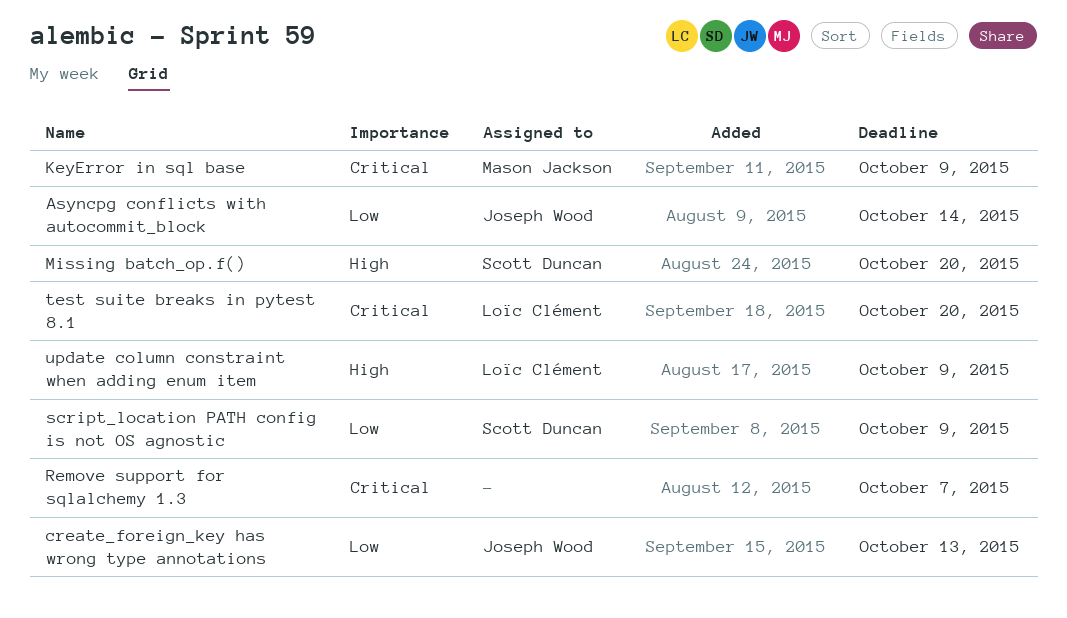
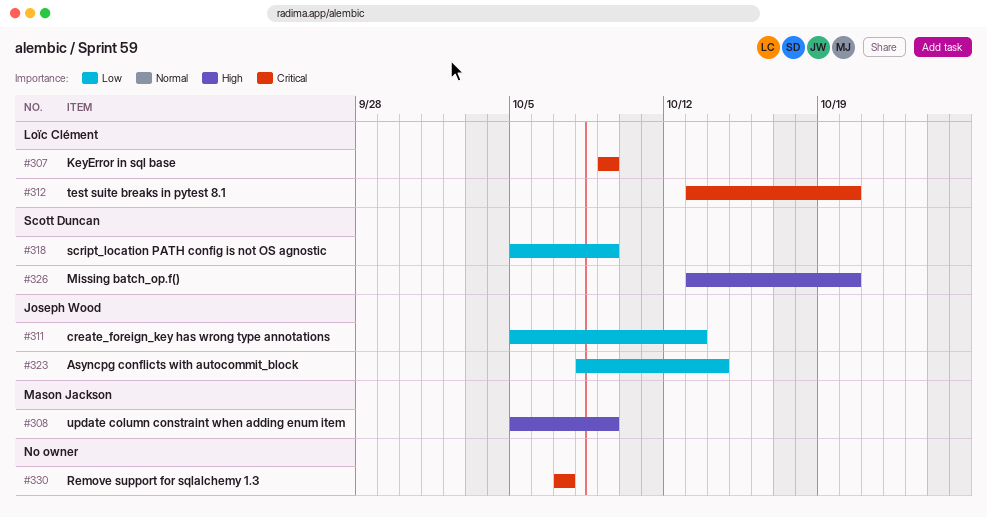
KeyError in sql base, owner: Mason Jackson -> Loïc Clément
update column constraint when adding enum item, owner: Loïc Clément -> Mason Jackson

